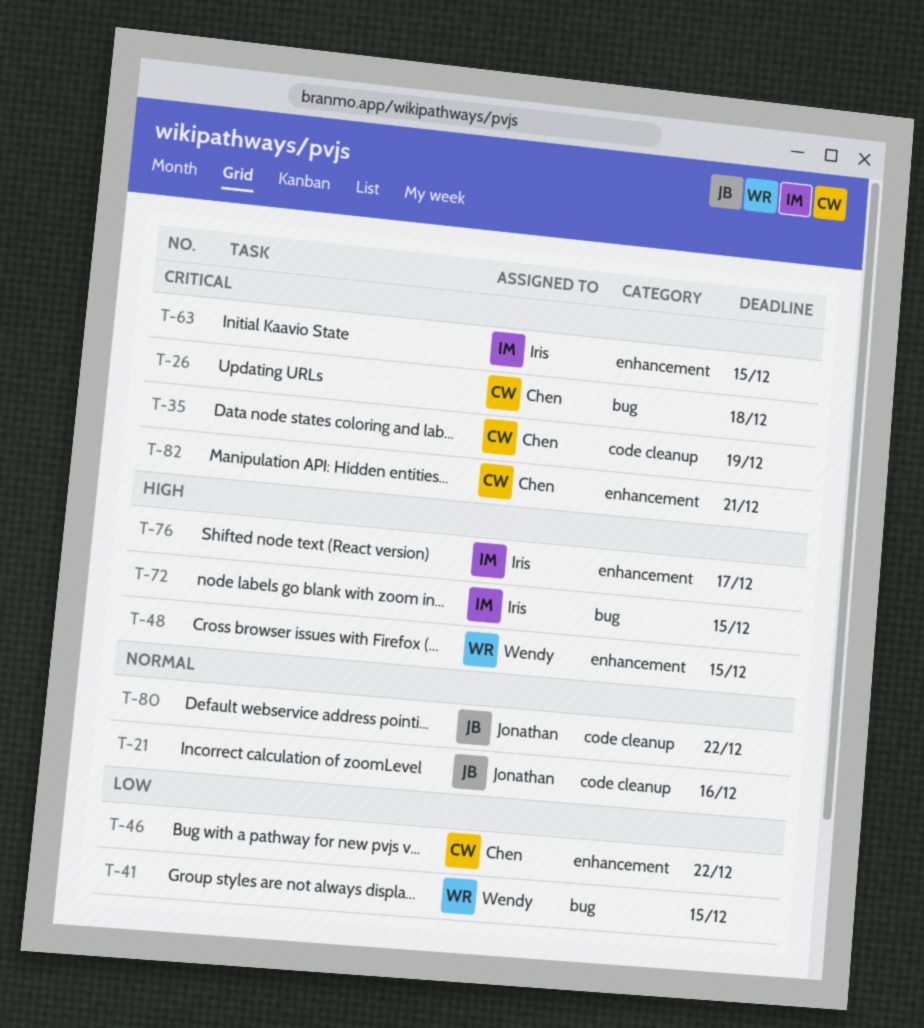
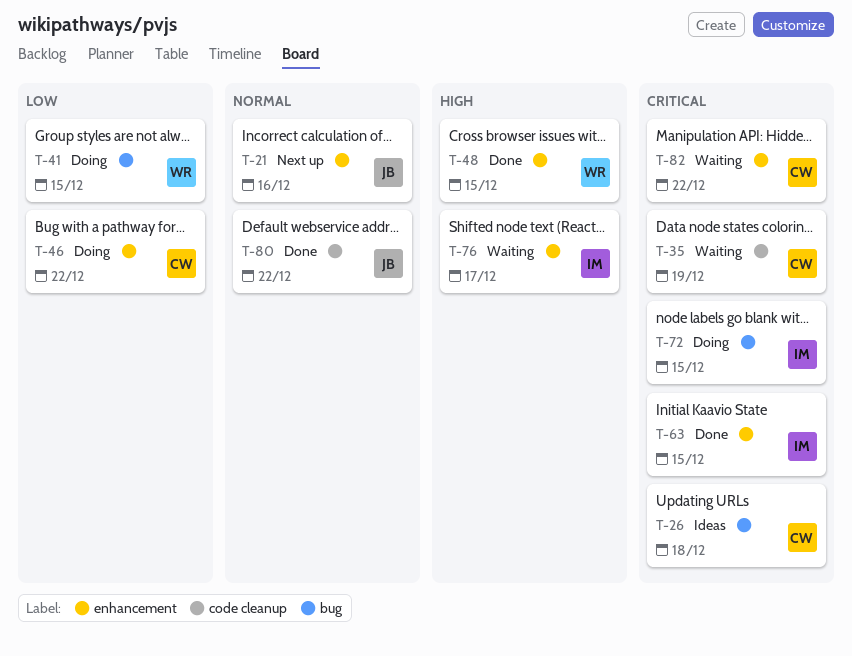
T-21, label: code cleanup -> enhancement
T-72, priority: High -> Critical
T-82, due: Dec 21 -> Dec 22

